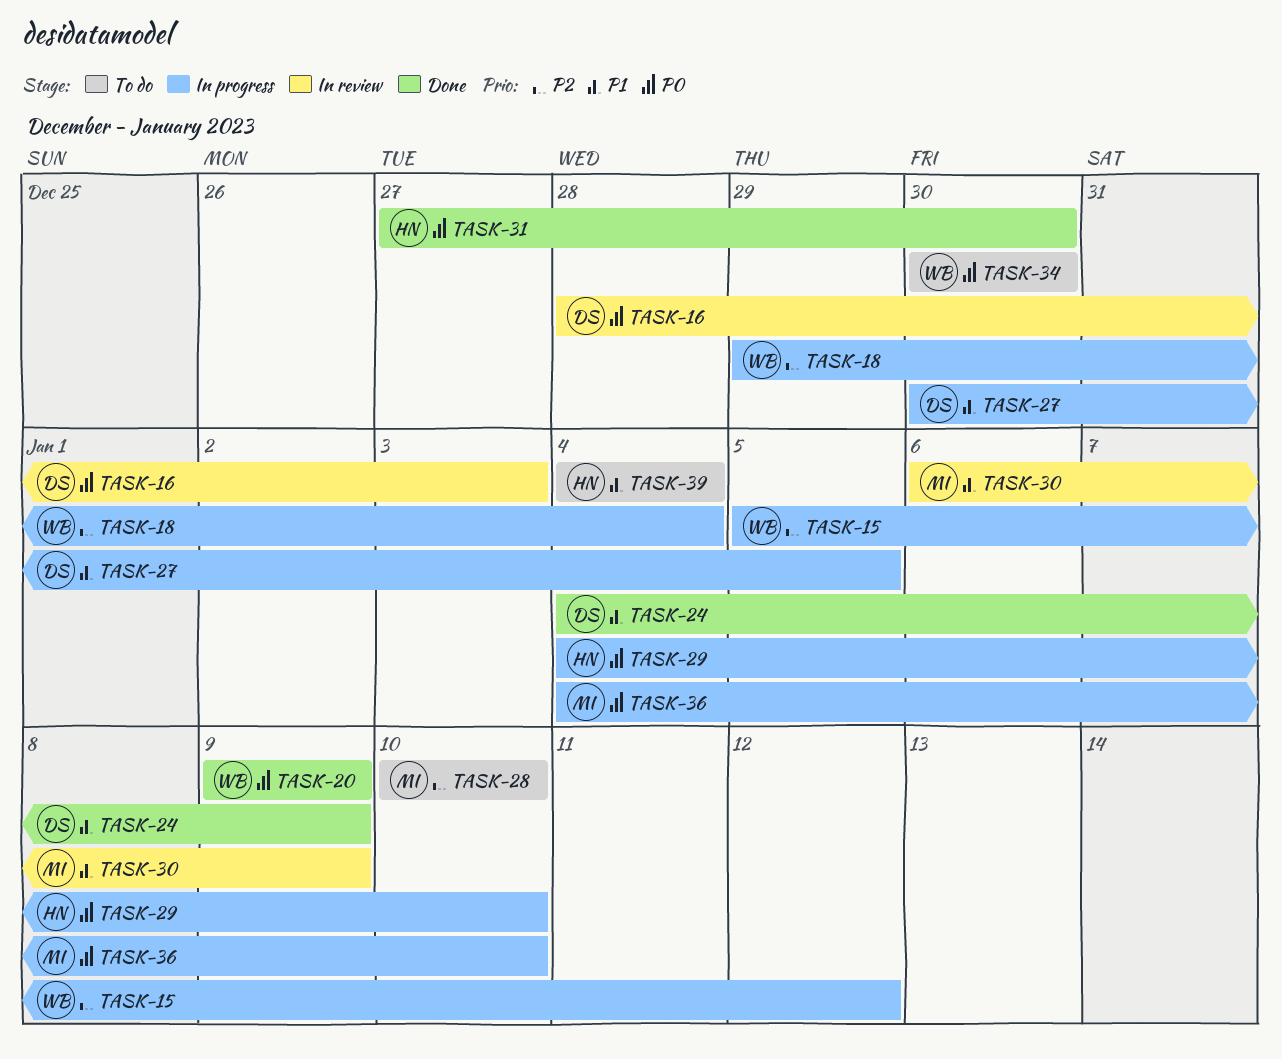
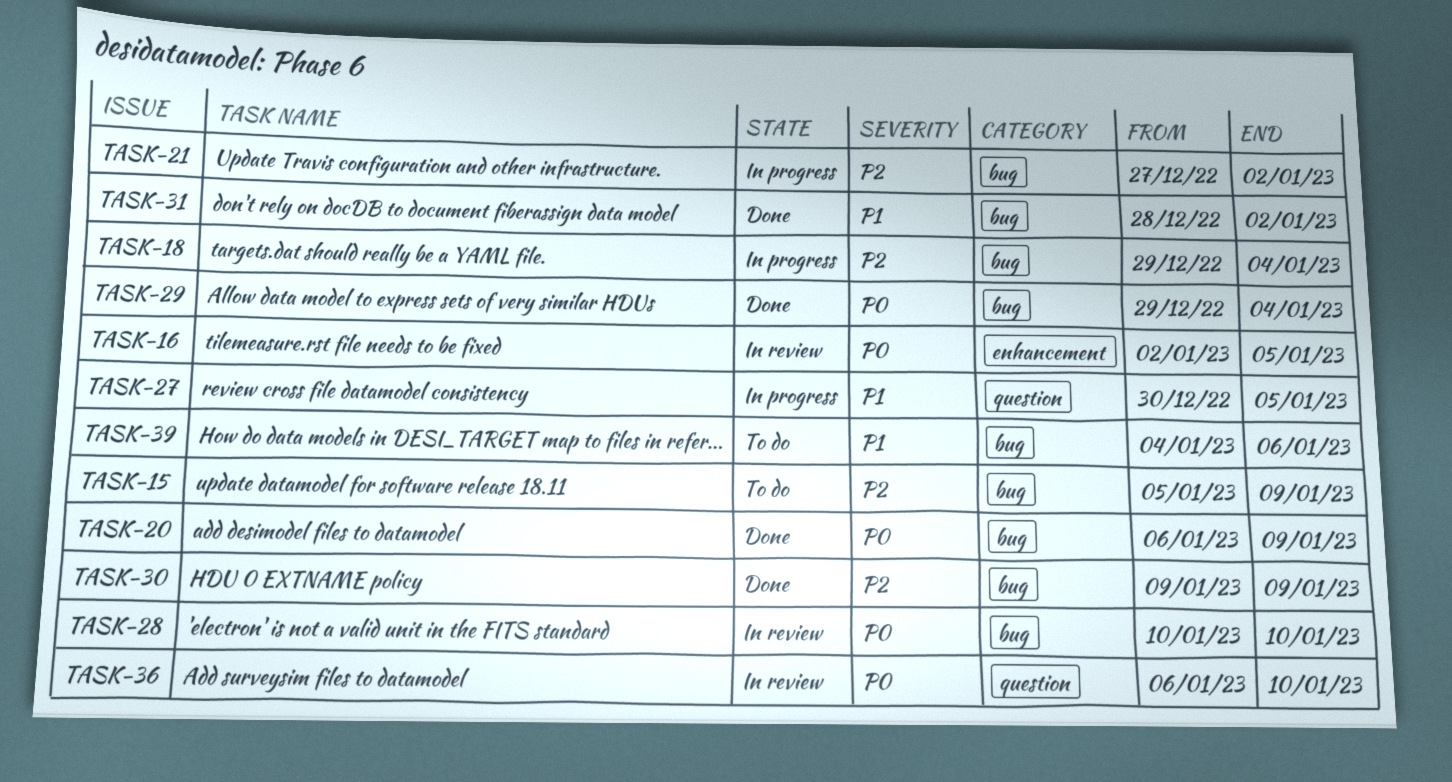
TASK-15, status: In progress -> To do
TASK-15, due: Jan 12 -> Jan 9
TASK-16, start: Dec 28 -> Jan 2
TASK-16, due: Jan 3 -> Jan 5
TASK-20, start: Jan 9 -> Jan 6
TASK-21: none -> present
TASK-24: present -> none
TASK-28, status: To do -> In review
TASK-28, priority: P2 -> P0
TASK-29, status: In progress -> Done
TASK-29, start: Jan 4 -> Dec 29
TASK-29, due: Jan 10 -> Jan 4
TASK-30, status: In review -> Done
TASK-30, priority: P1 -> P2
TASK-30, start: Jan 6 -> Jan 9
TASK-31, priority: P0 -> P1
TASK-31, start: Dec 27 -> Dec 28
TASK-31, due: Dec 30 -> Jan 2
TASK-34: present -> none
TASK-36, status: In progress -> In review
TASK-36, start: Jan 4 -> Jan 6
TASK-39, due: Jan 4 -> Jan 6

